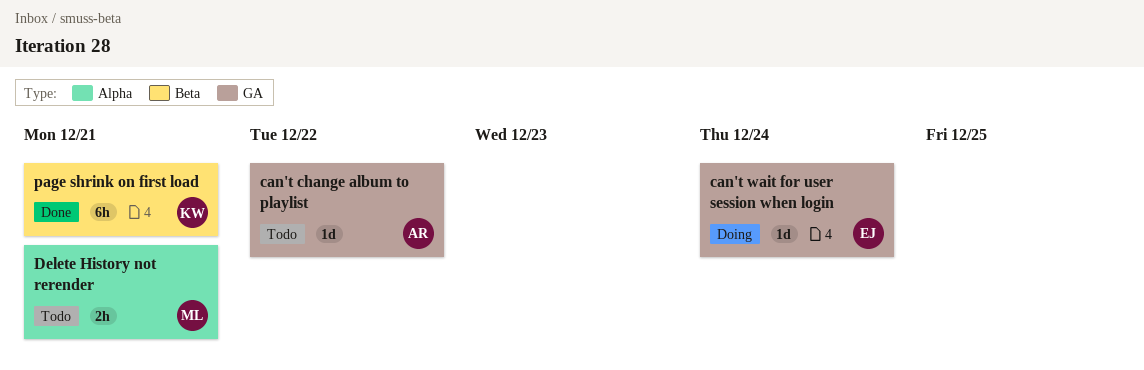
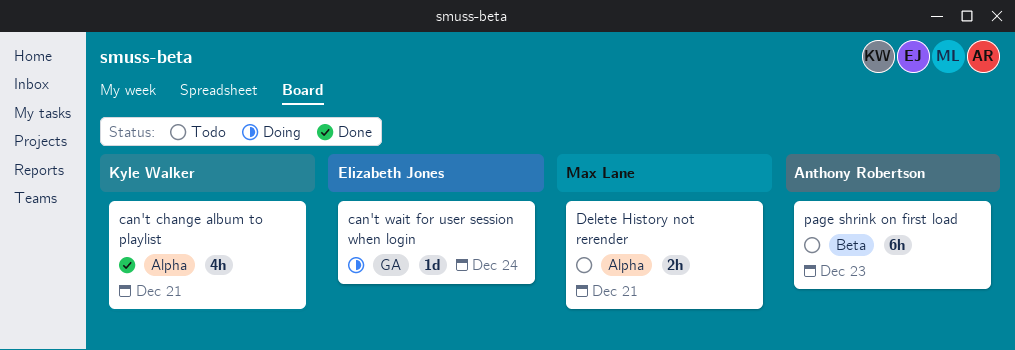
can't change album to playlist, status: Todo -> Done
can't change album to playlist, owner: Anthony Robertson -> Kyle Walker
can't change album to playlist, label: GA -> Alpha
can't change album to playlist, estimate: 1d -> 4h
can't change album to playlist, due: Dec 22 -> Dec 21
page shrink on first load, status: Done -> Todo
page shrink on first load, owner: Kyle Walker -> Anthony Robertson
page shrink on first load, due: Dec 21 -> Dec 23

